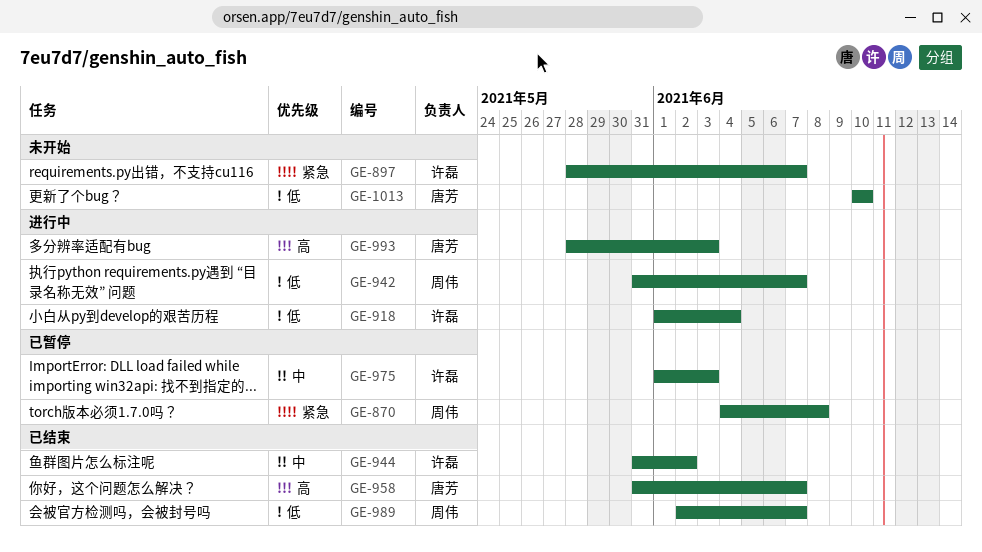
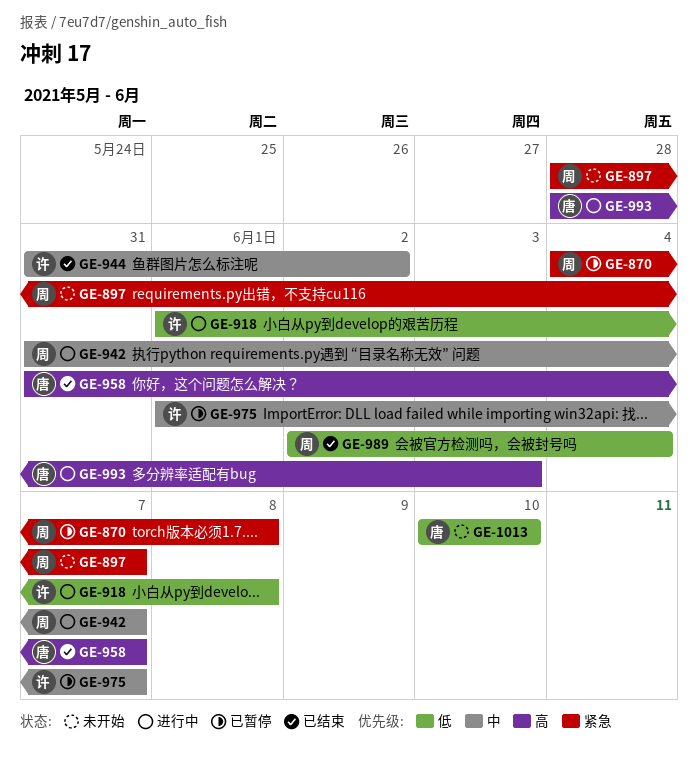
GE-897, owner: 许磊 -> 周伟
GE-918, due: Jun 4 -> Jun 8
GE-942, priority: 低 -> 中
GE-975, due: Jun 3 -> Jun 7
GE-989, due: Jun 7 -> Jun 4

